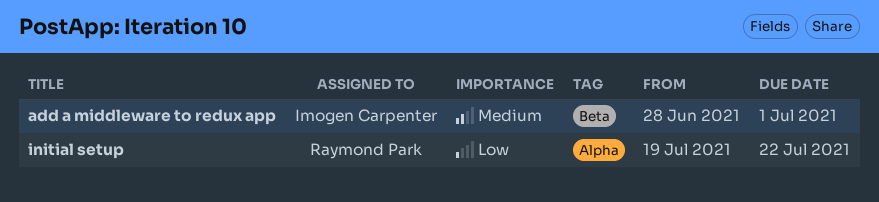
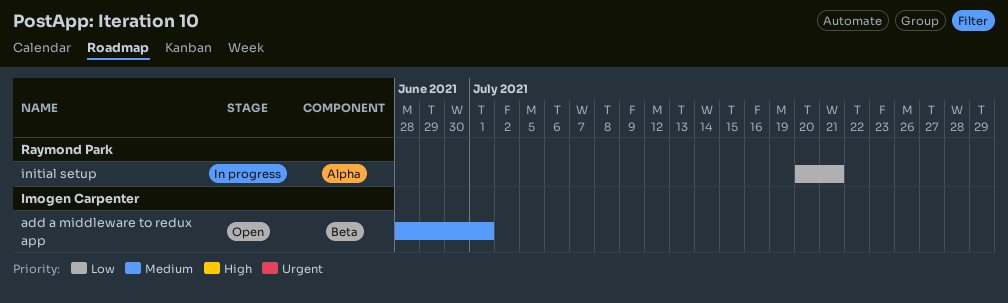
initial setup, start: Jul 19 -> Jul 20
initial setup, due: Jul 22 -> Jul 21

